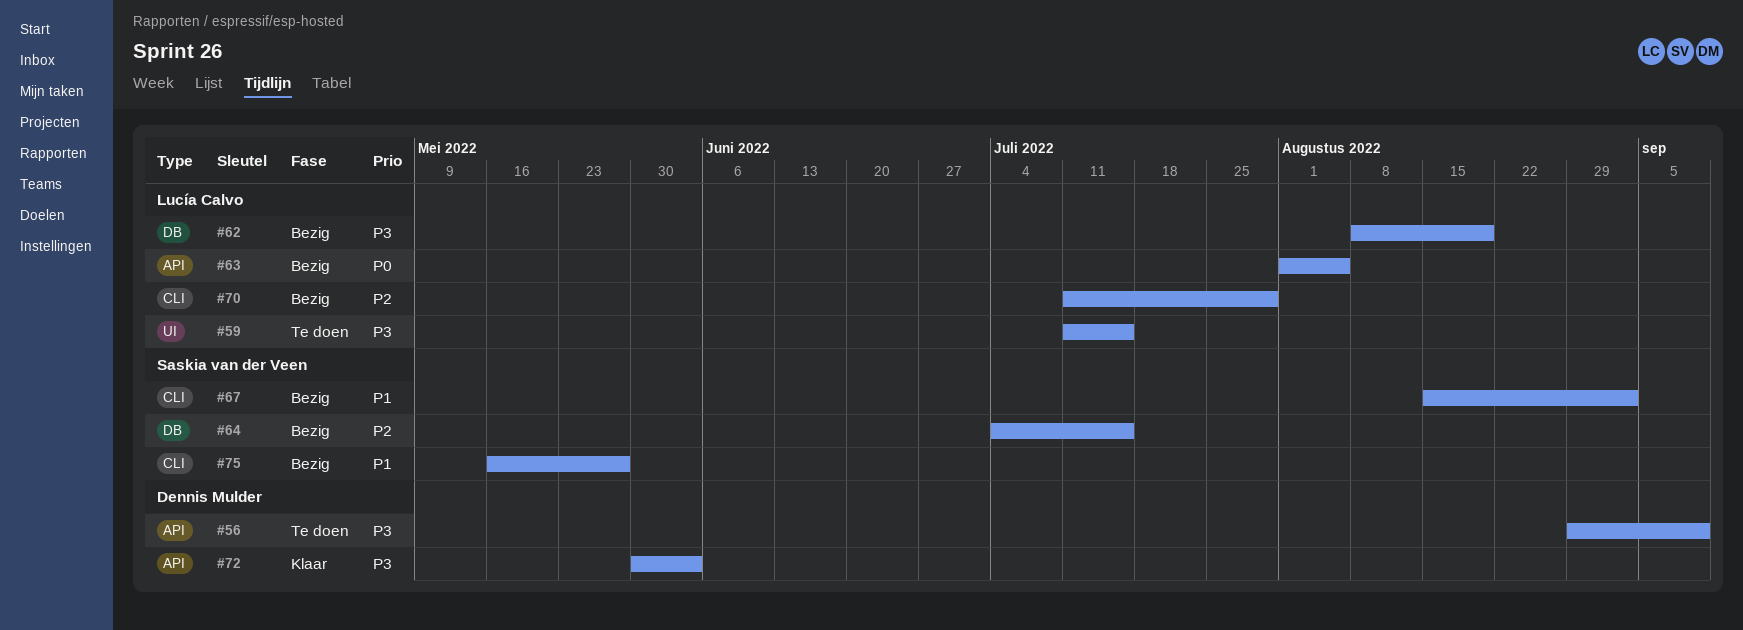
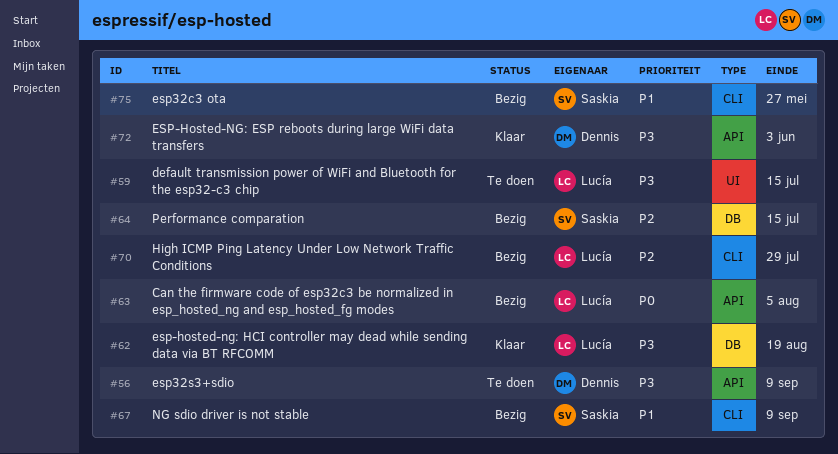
#62, status: Bezig -> Klaar
#67, due: Sep 2 -> Sep 9

